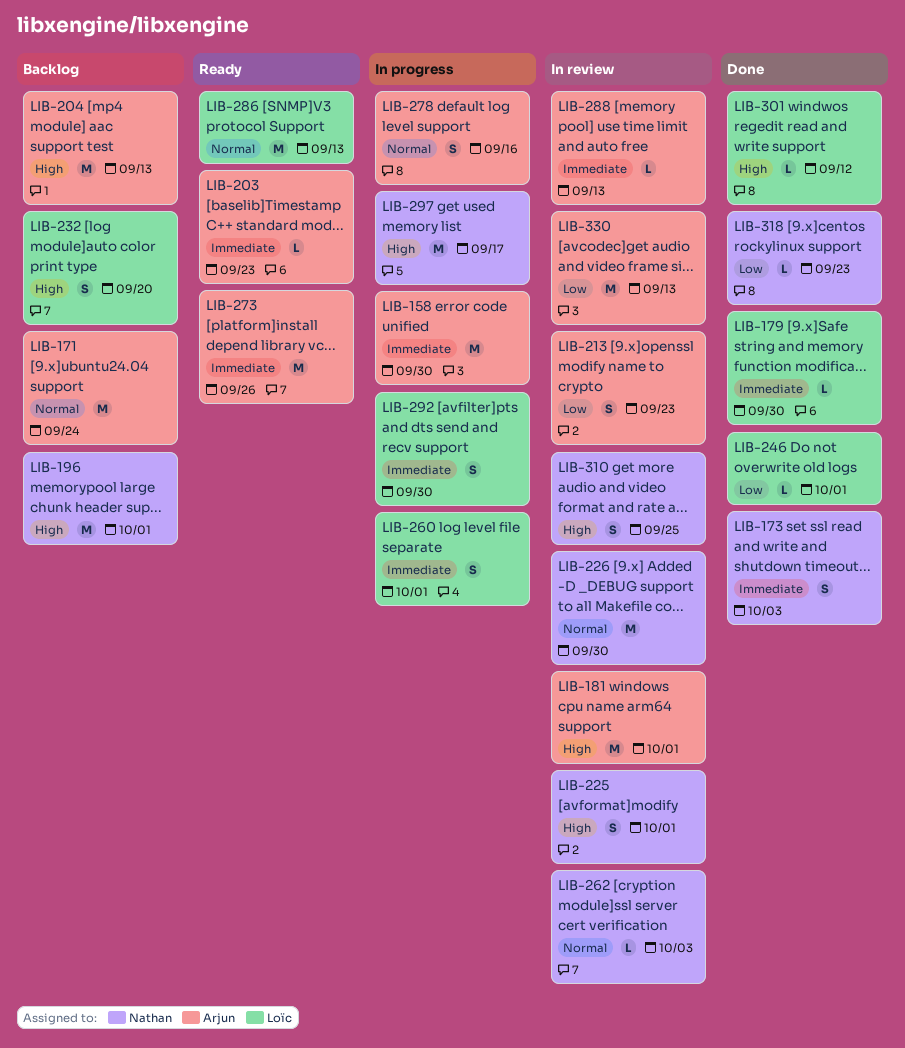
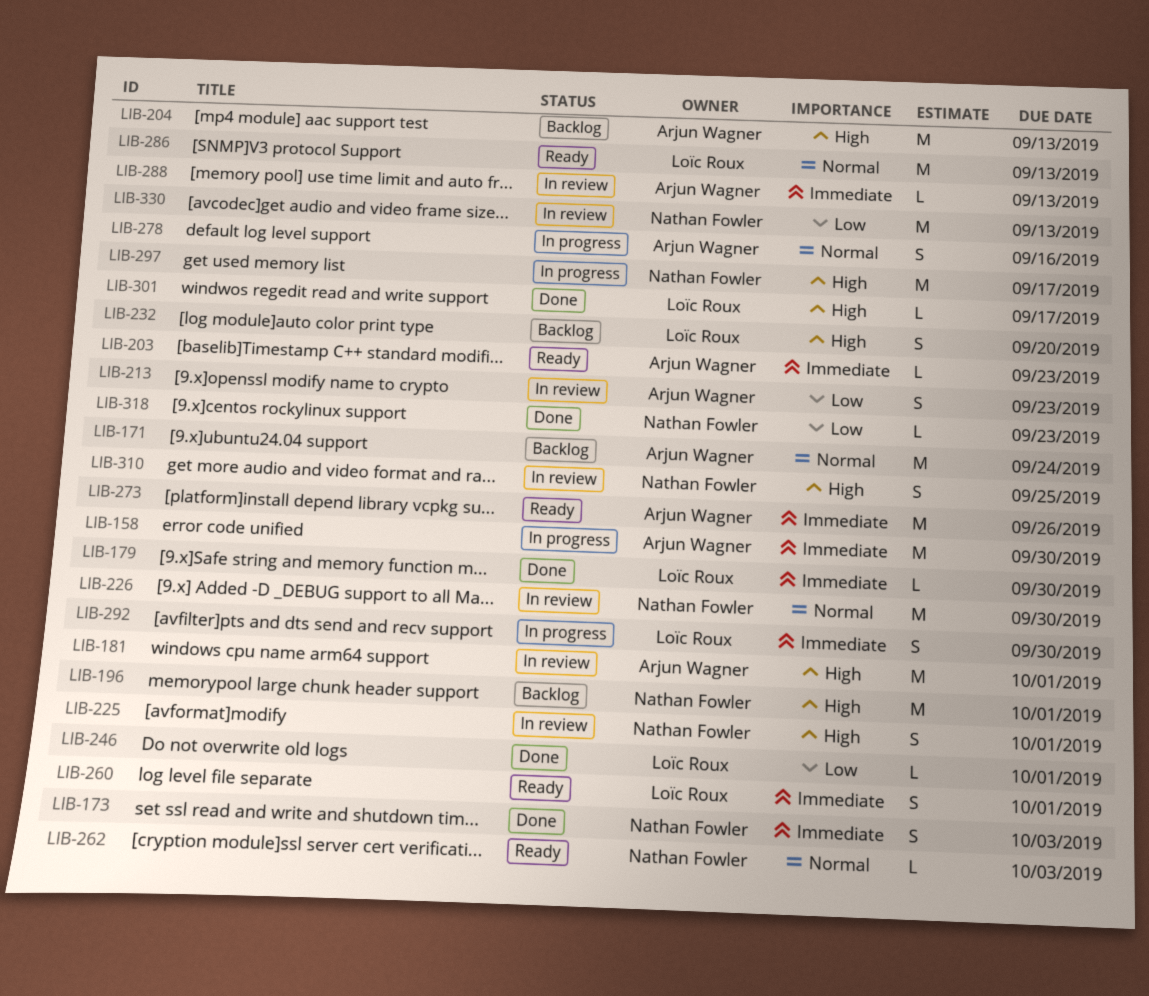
LIB-260, status: In progress -> Ready
LIB-262, status: In review -> Ready
LIB-301, due: Sep 12 -> Sep 17
LIB-330, owner: Arjun Wagner -> Nathan Fowler

